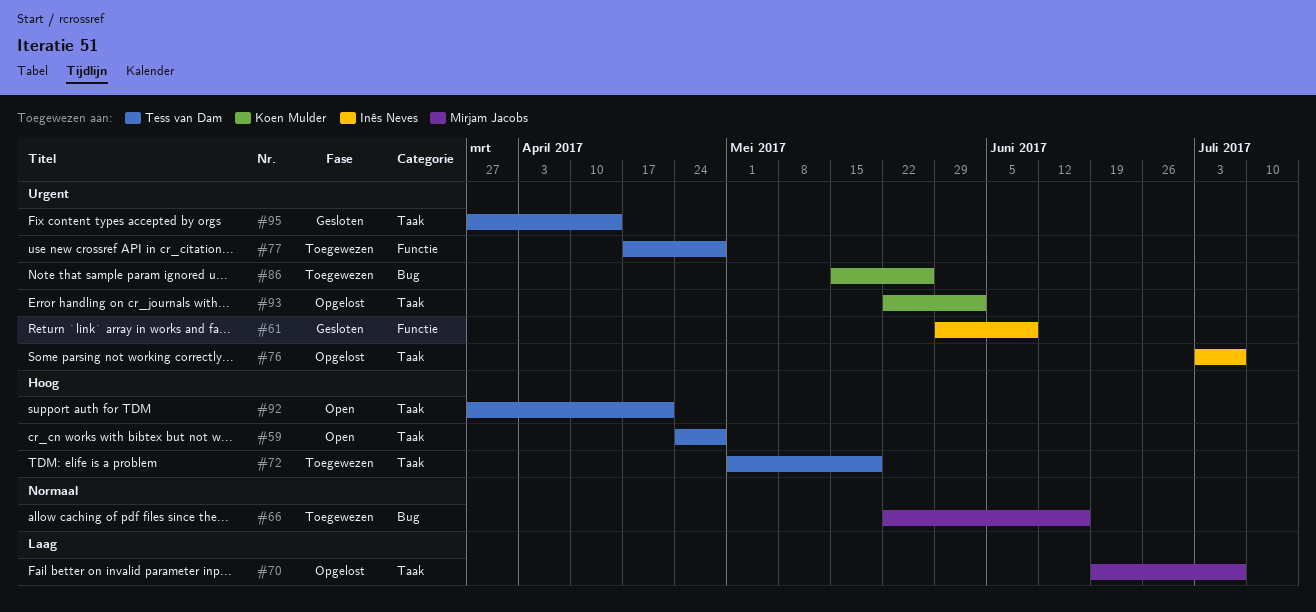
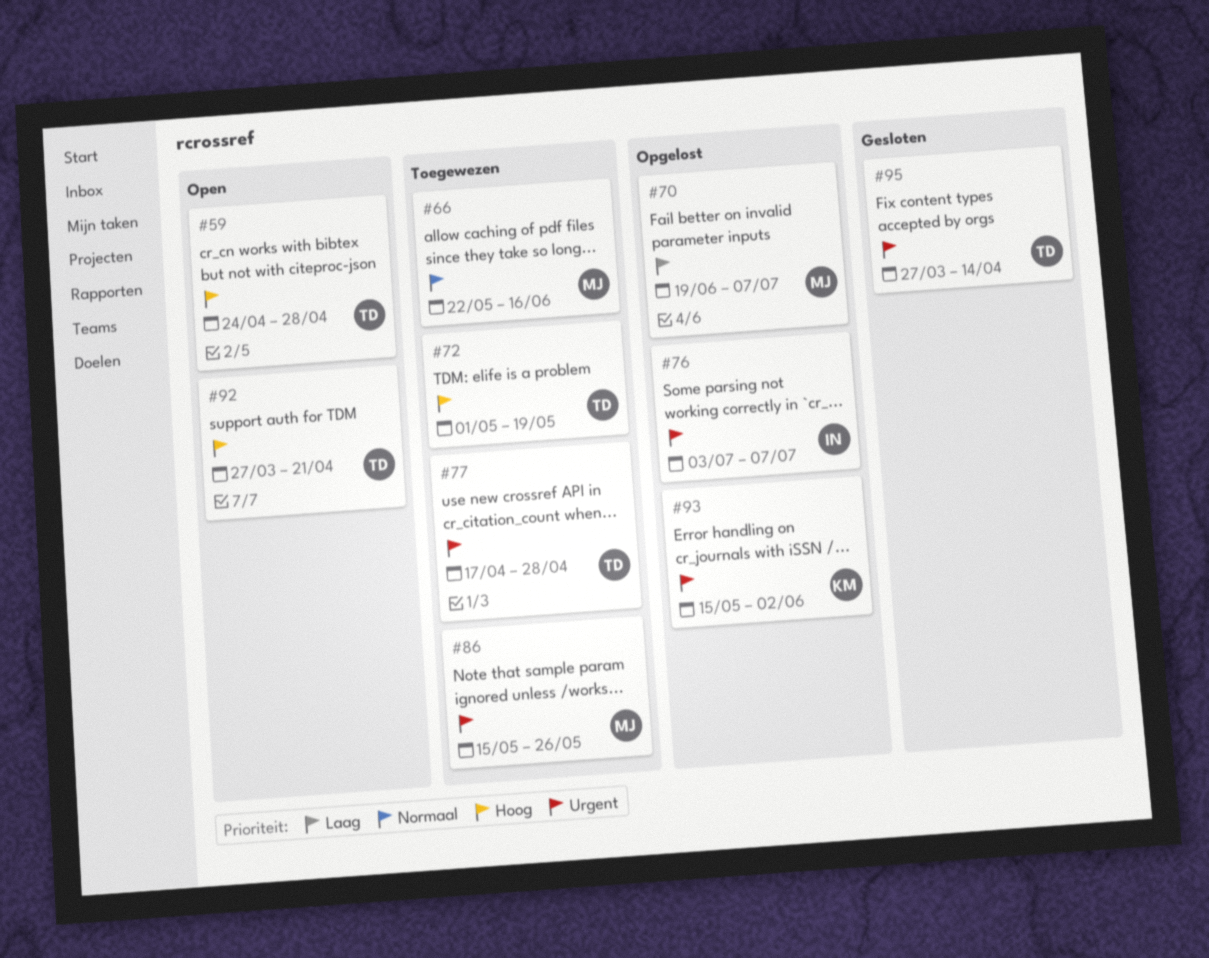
#61: present -> none
#86, owner: Koen Mulder -> Mirjam Jacobs
#93, start: May 22 -> May 15

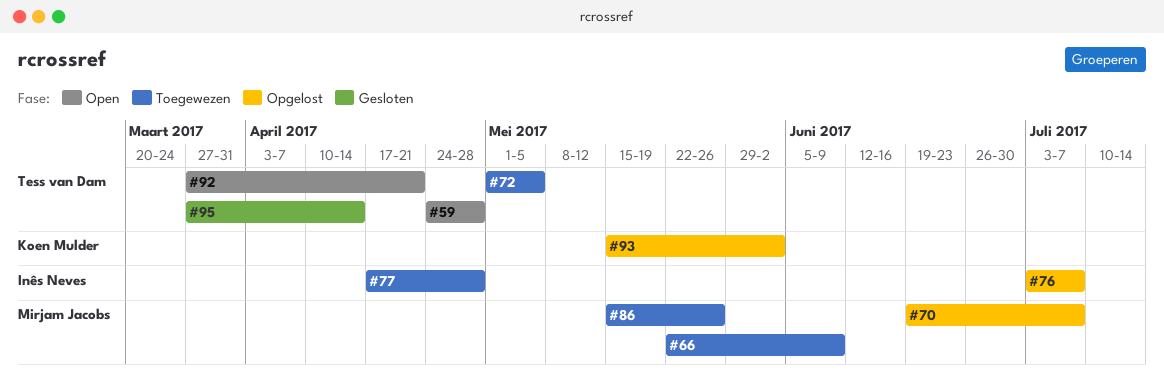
#66, due: Jun 16 -> Jun 9
#72, due: May 19 -> May 5
#77, owner: Tess van Dam -> Inês Neves

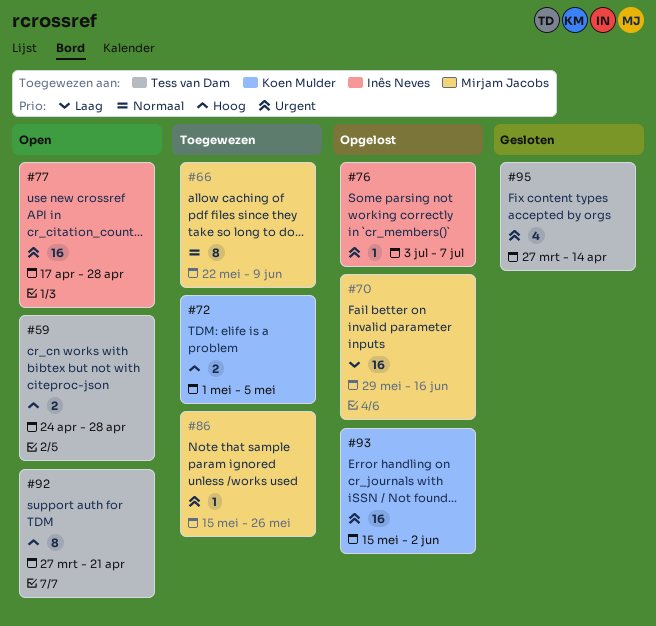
#70, start: Jun 19 -> May 29
#70, due: Jul 7 -> Jun 16
#72, owner: Tess van Dam -> Koen Mulder
#77, status: Toegewezen -> Open

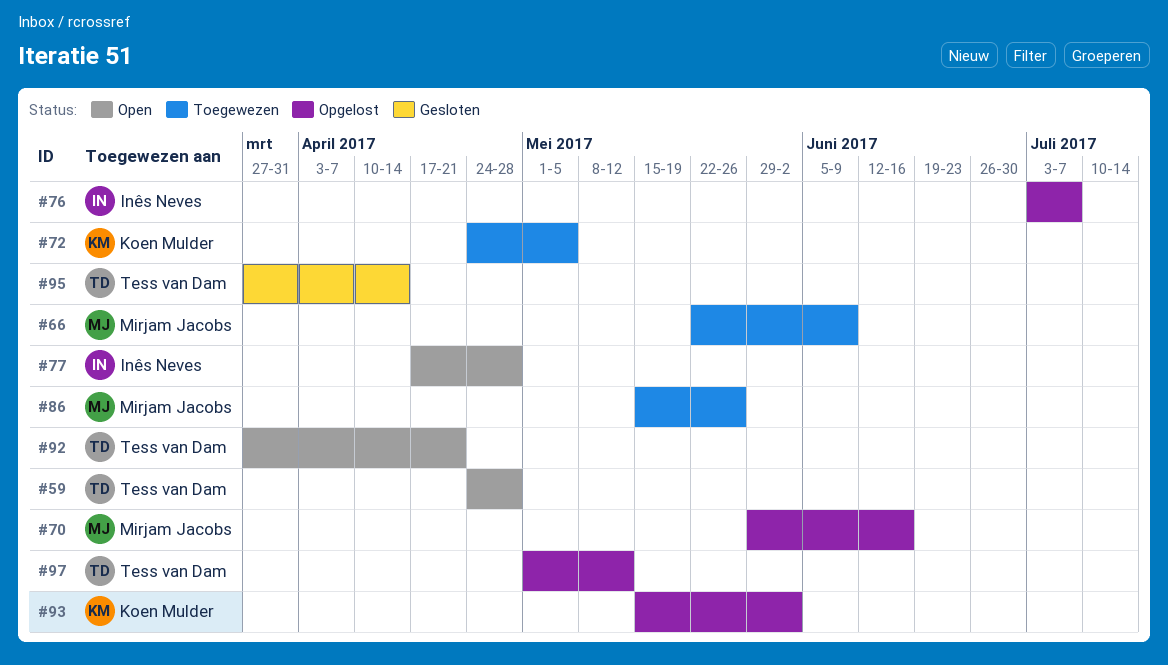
#72, start: May 1 -> Apr 24
#97: none -> present

